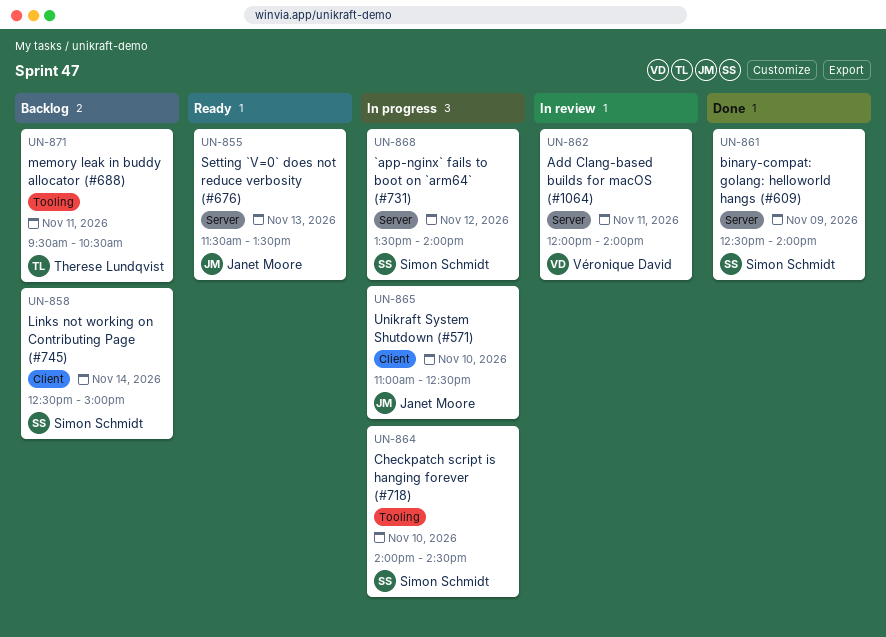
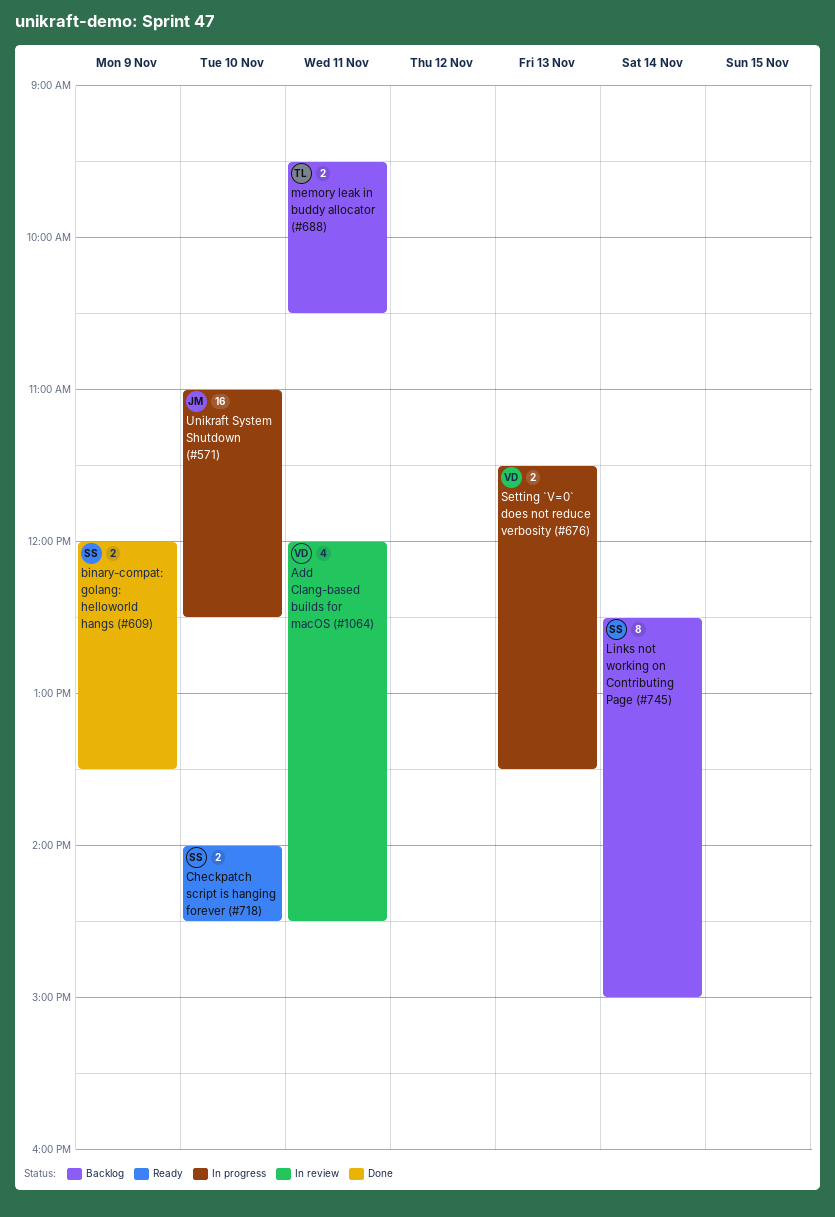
`app-nginx` fails to boot on `arm64` (#731): present -> none
Add Clang-based builds for macOS (#1064), ends: 14:00 -> 14:30
binary-compat: golang: helloworld hangs (#609), begins: 12:30 -> 12:00
binary-compat: golang: helloworld hangs (#609), ends: 14:00 -> 13:30
Checkpatch script is hanging forever (#718), status: In progress -> Ready
Setting `V=0` does not reduce verbosity (#676), status: Ready -> In progress
Setting `V=0` does not reduce verbosity (#676), owner: Janet Moore -> Véronique David

